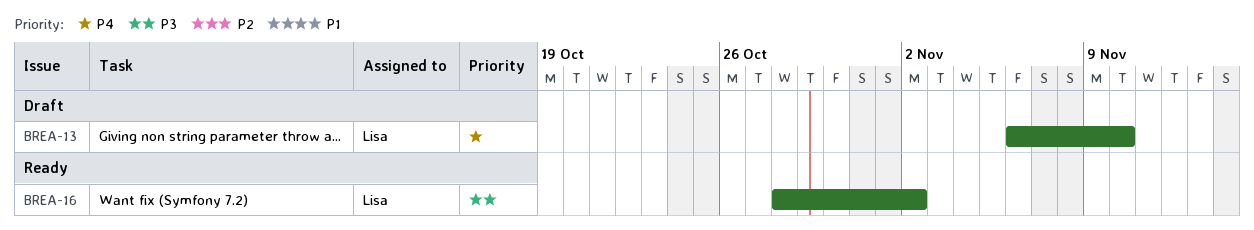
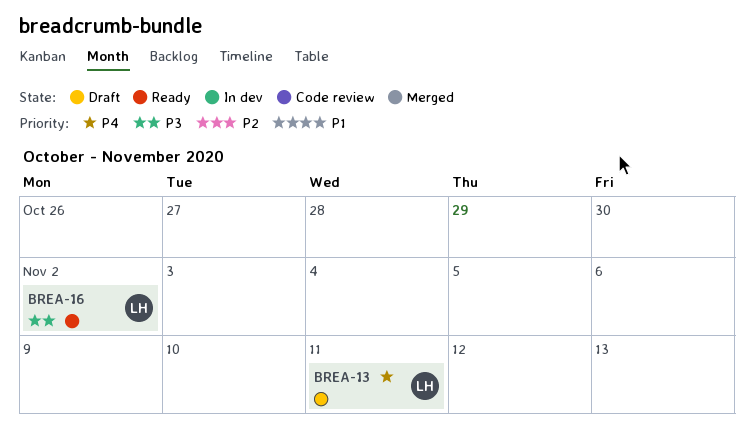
BREA-13, due: Nov 10 -> Nov 11

